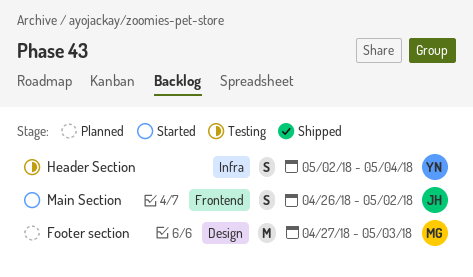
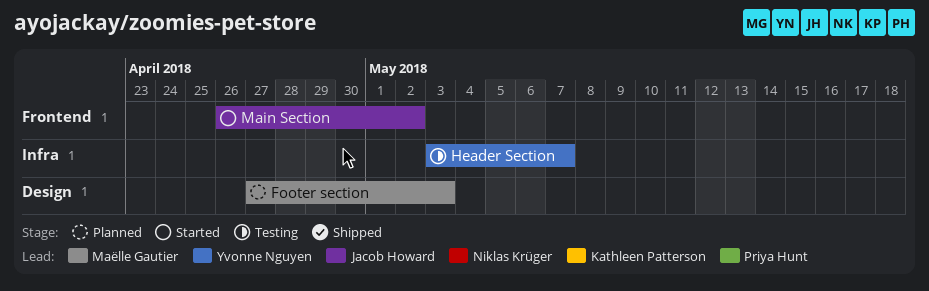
Header Section, start: May 2 -> May 3
Header Section, due: May 4 -> May 7

